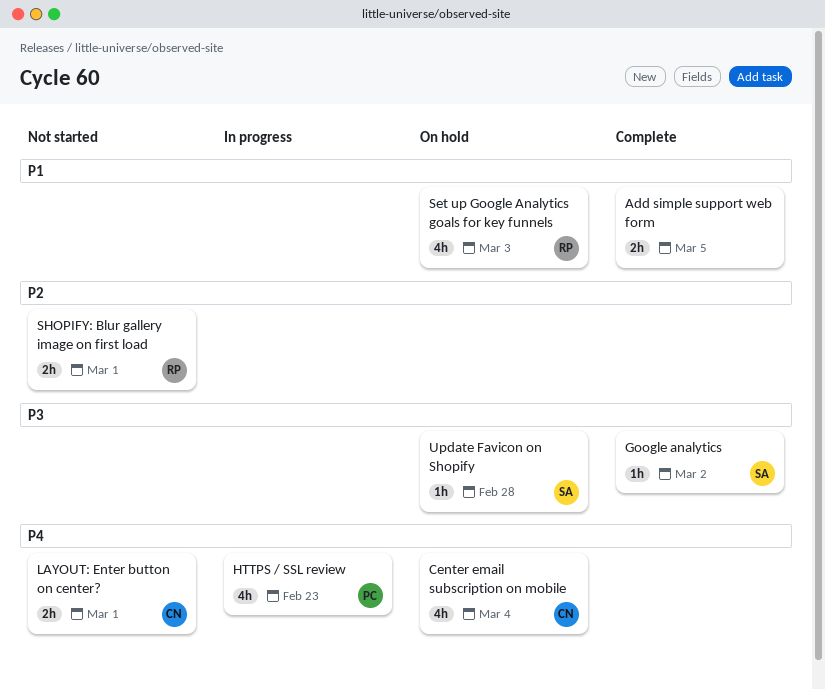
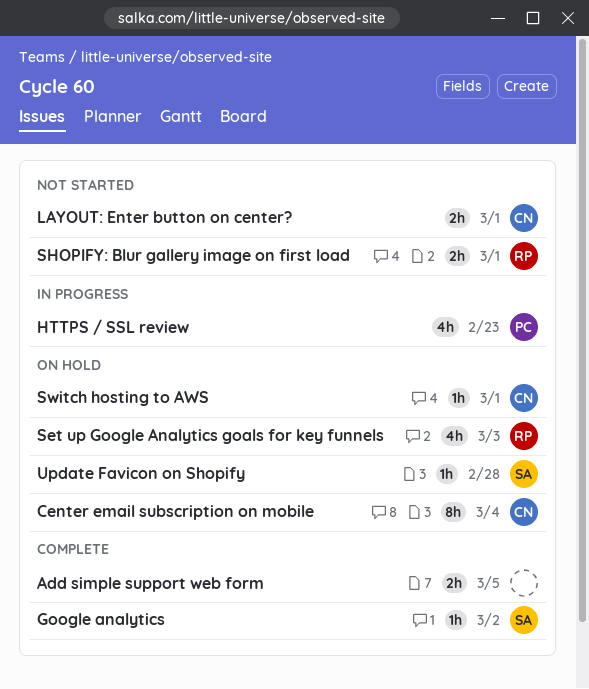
Center email subscription on mobile, estimate: 4h -> 8h
Switch hosting to AWS: none -> present

